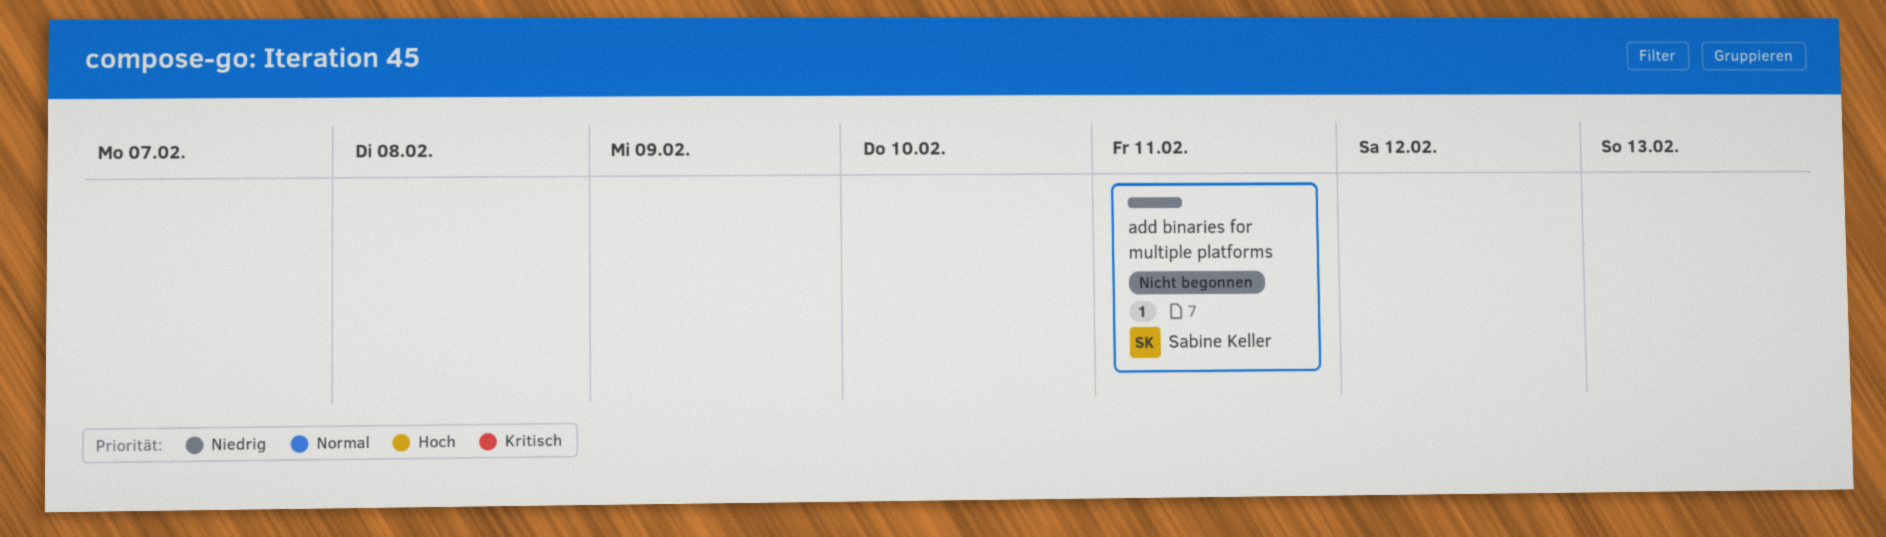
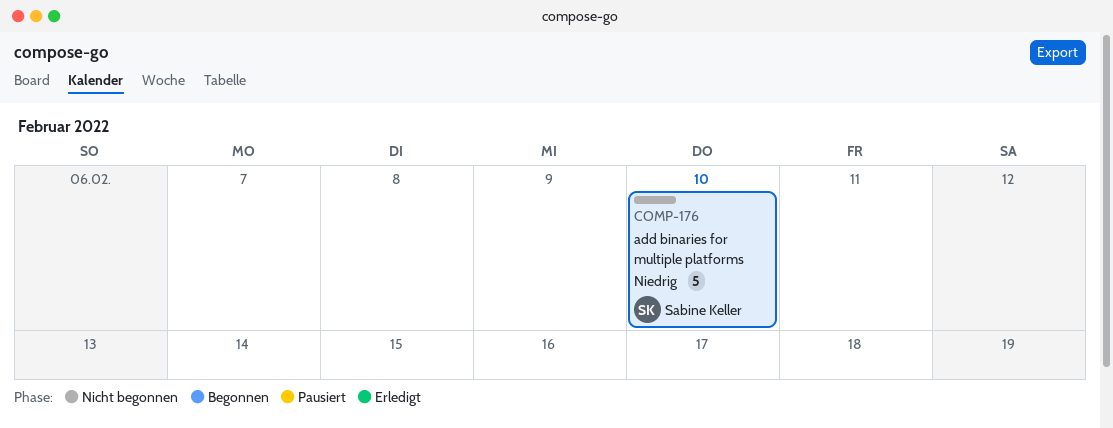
add binaries for multiple platforms, estimate: 1 -> 5
add binaries for multiple platforms, due: Feb 11 -> Feb 10

